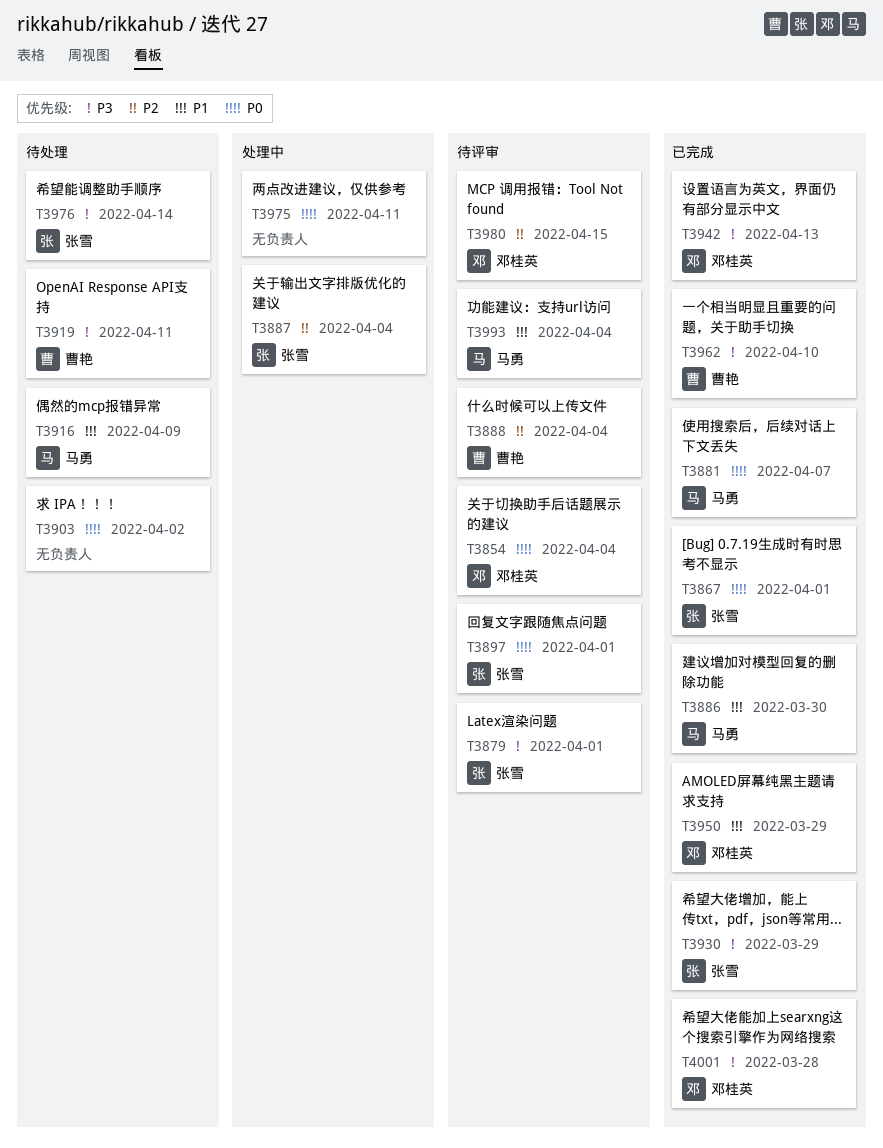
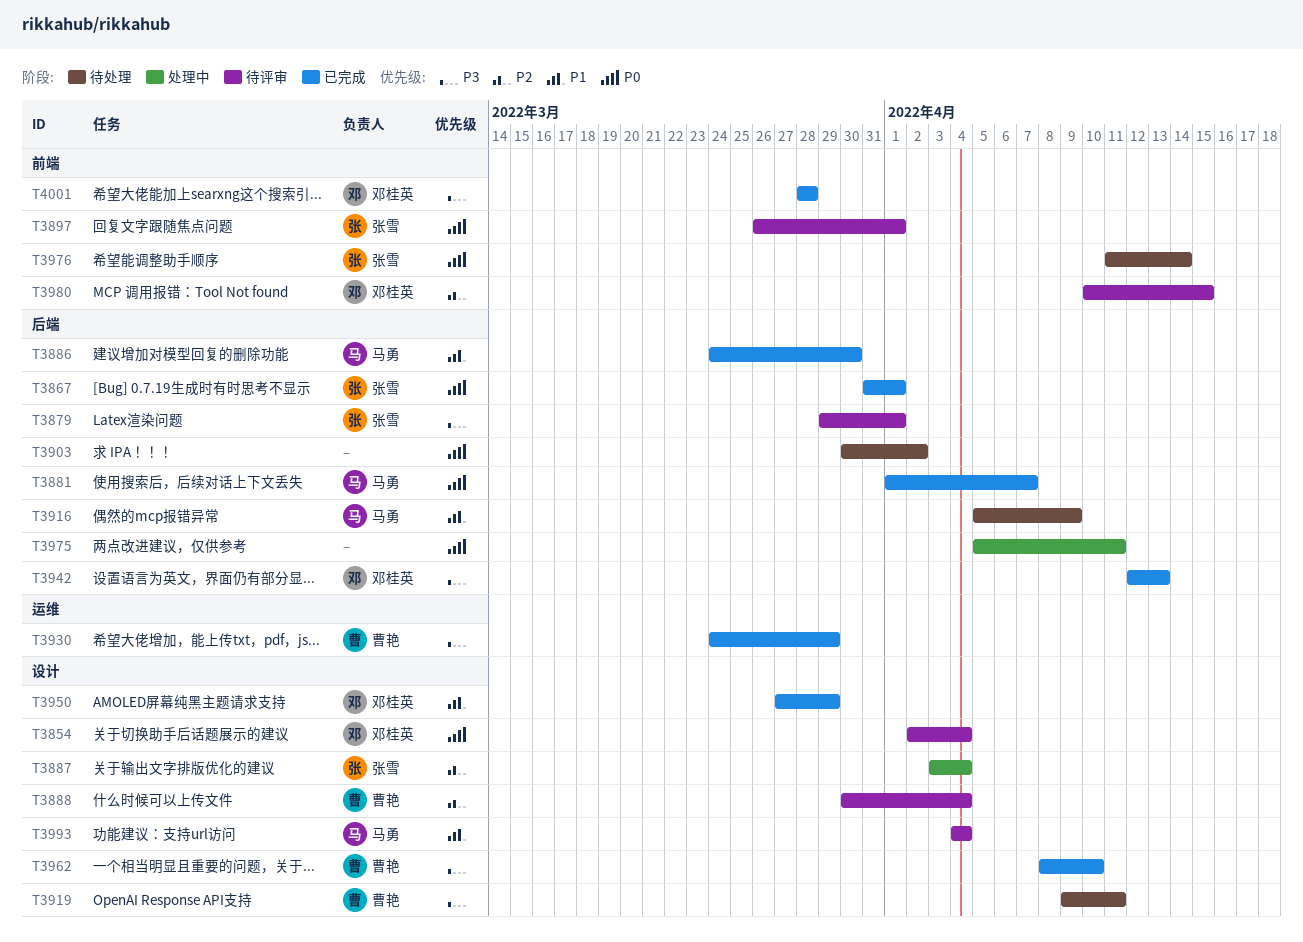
T3930, owner: 张雪 -> 曹艳
T3976, priority: P3 -> P0

